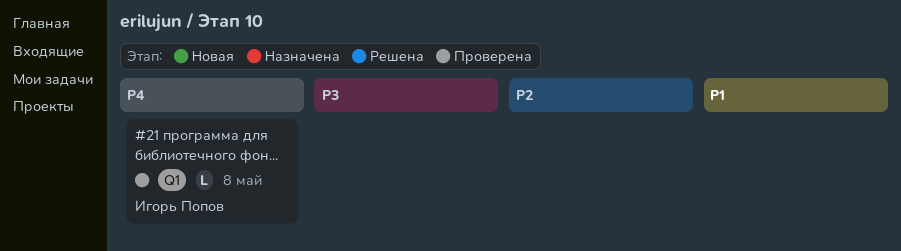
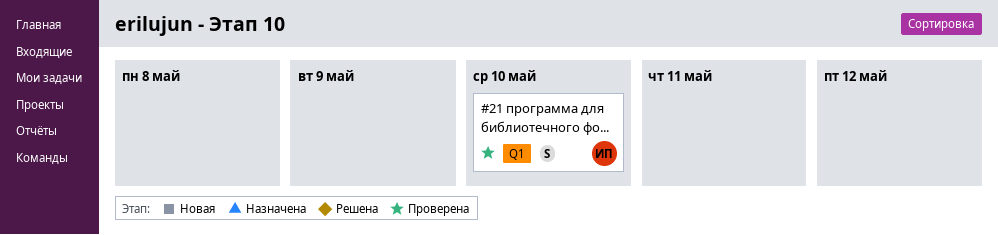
#21, estimate: L -> S
#21, due: May 8 -> May 10

